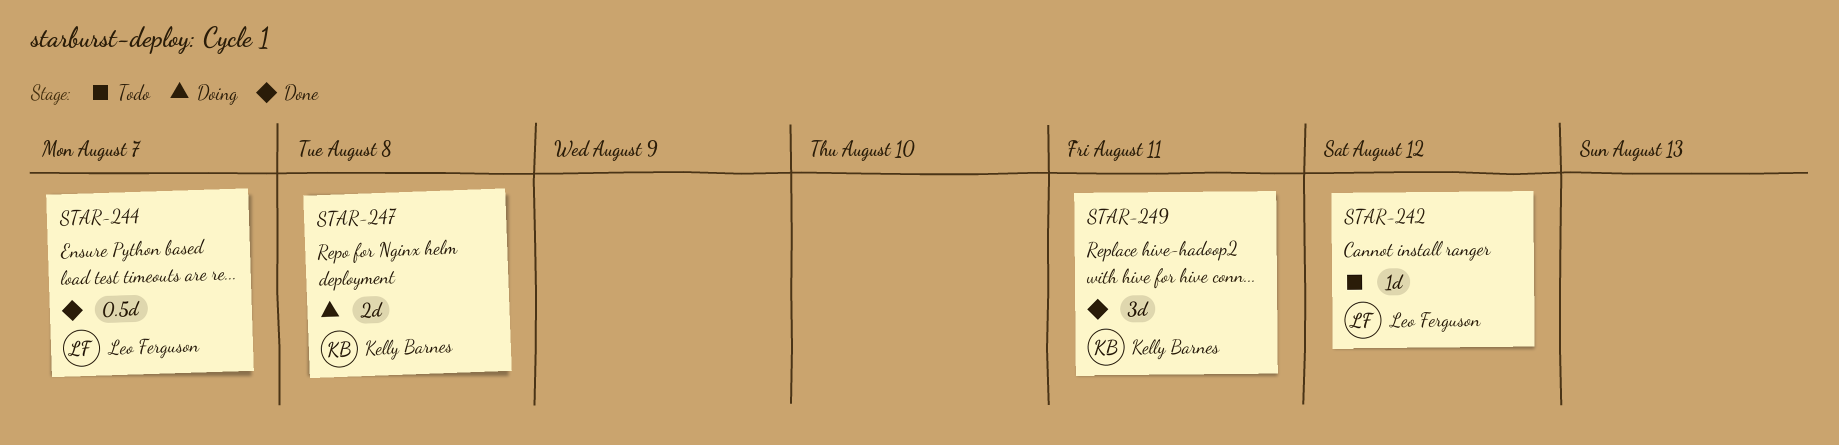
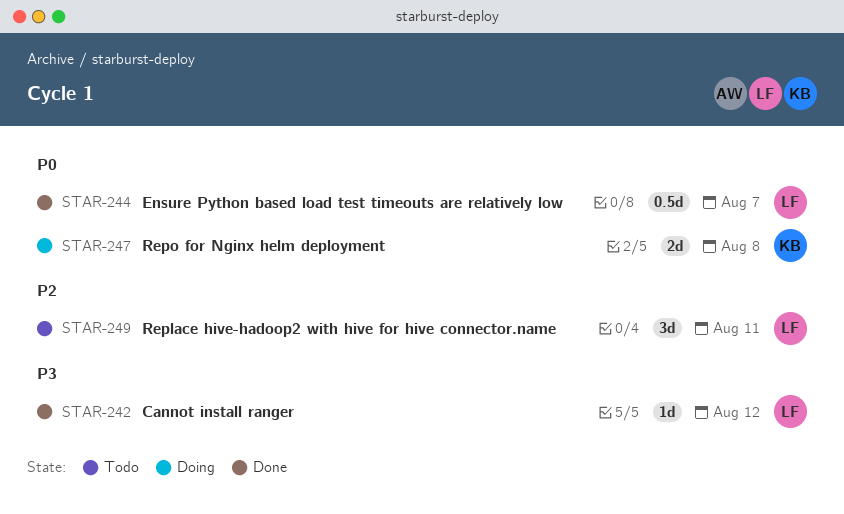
STAR-242, status: Todo -> Done
STAR-249, status: Done -> Todo
STAR-249, owner: Kelly Barnes -> Leo Ferguson

